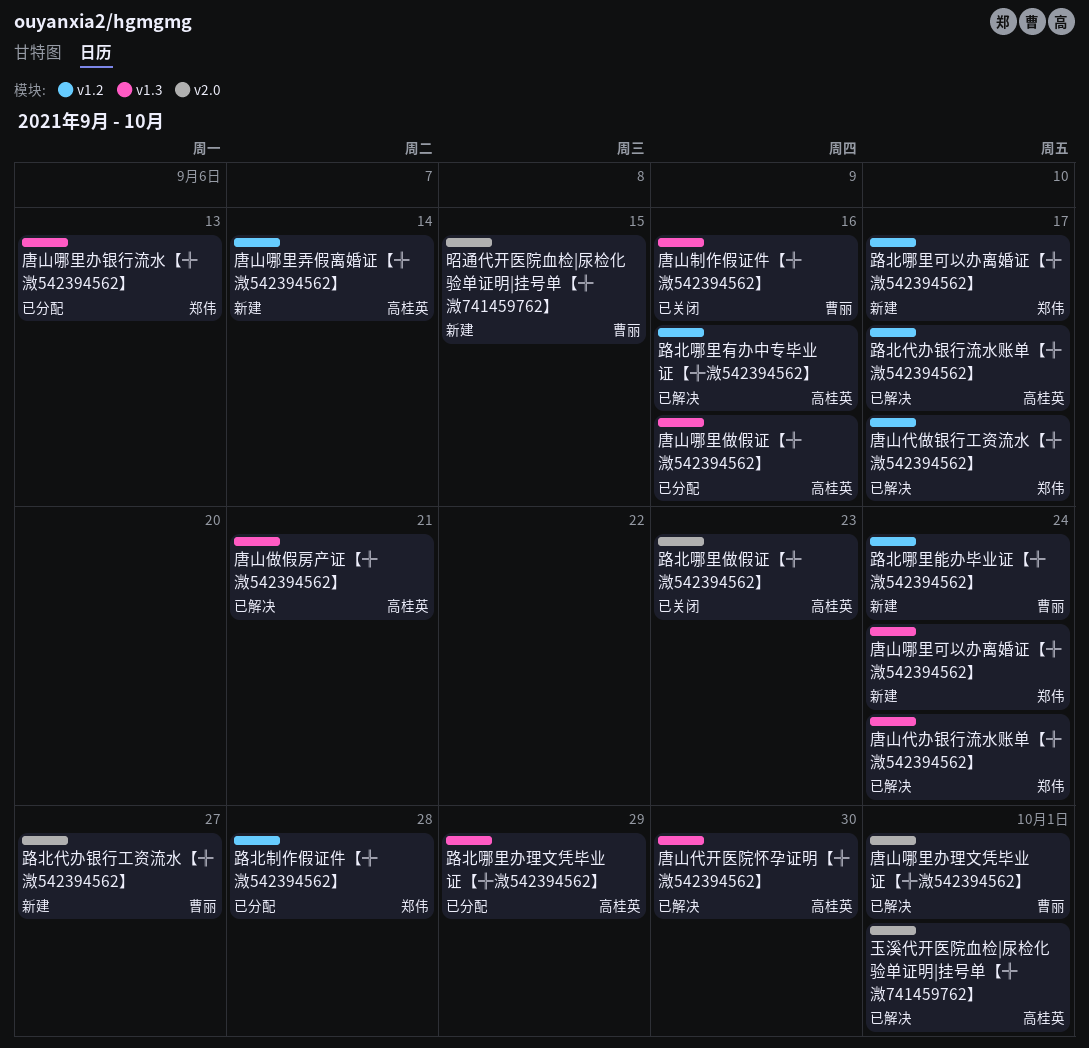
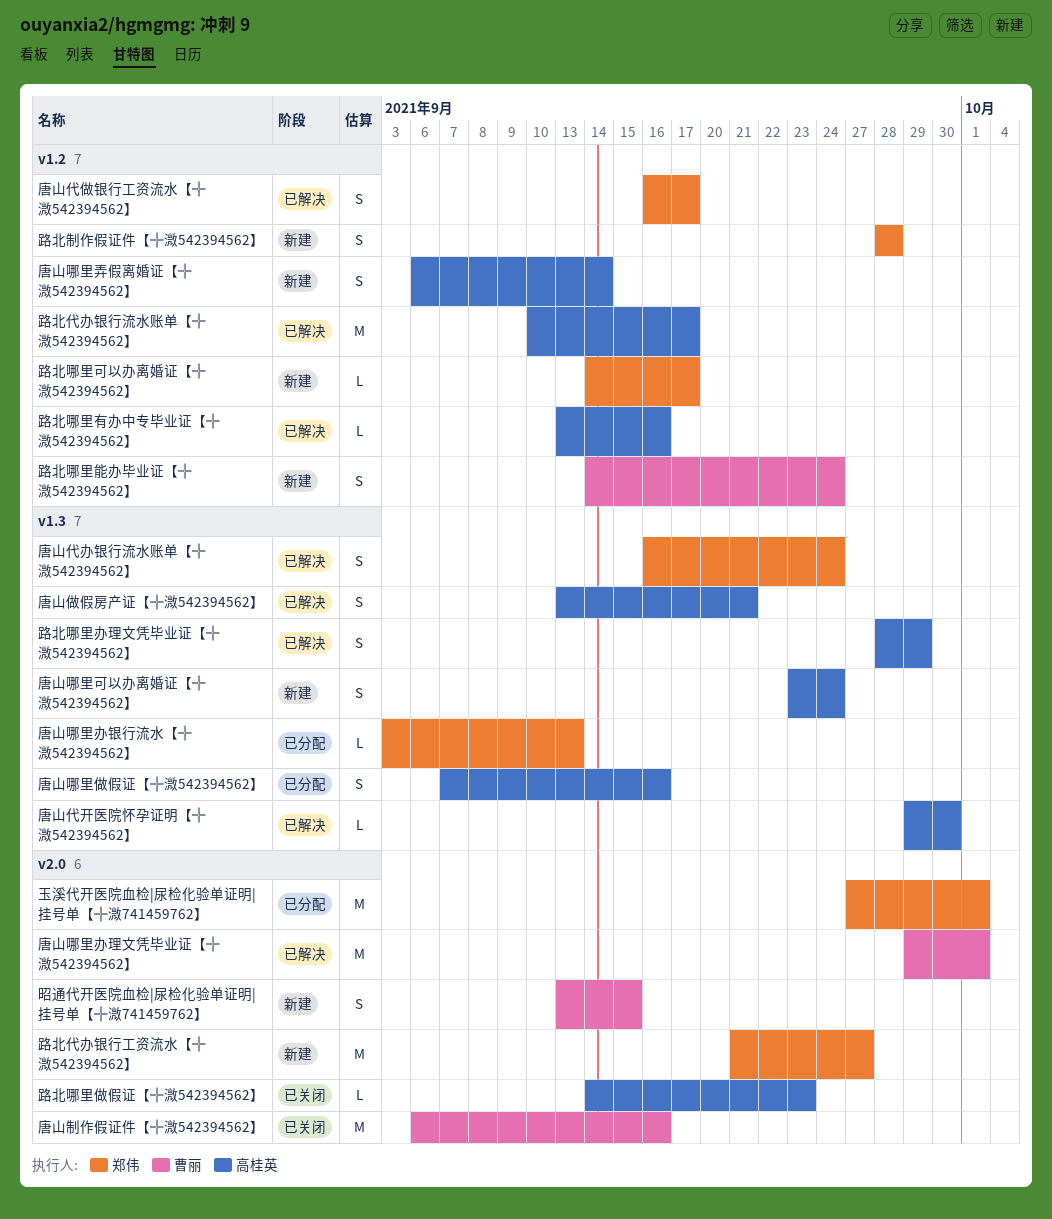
唐山制作假证件【╬溦542394562】, label: v1.3 -> v2.0
唐山哪里可以办离婚证【╬溦542394562】, owner: 郑伟 -> 高桂英
玉溪代开医院血检|尿检化验单证明|挂号单【╬溦741459762】, status: 已解决 -> 已分配
玉溪代开医院血检|尿检化验单证明|挂号单【╬溦741459762】, owner: 高桂英 -> 郑伟
路北代办银行工资流水【╬溦542394562】, owner: 曹丽 -> 郑伟
路北制作假证件【╬溦542394562】, status: 已分配 -> 新建
路北哪里办理文凭毕业证【╬溦542394562】, status: 已分配 -> 已解决

